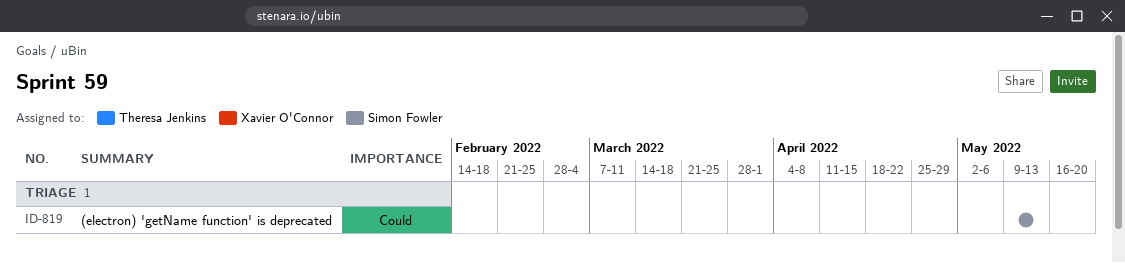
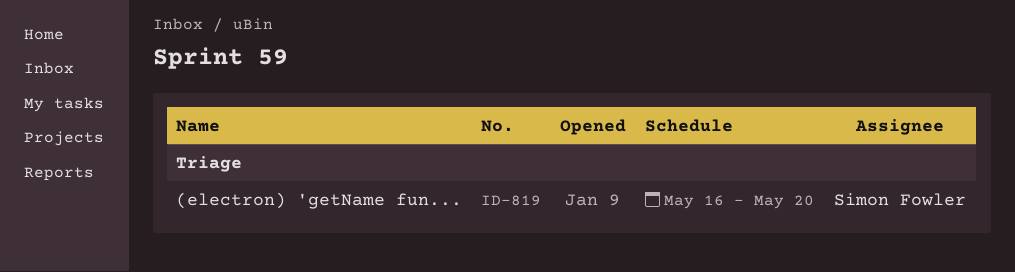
ID-819, start: May 9 -> May 16
ID-819, due: May 13 -> May 20

